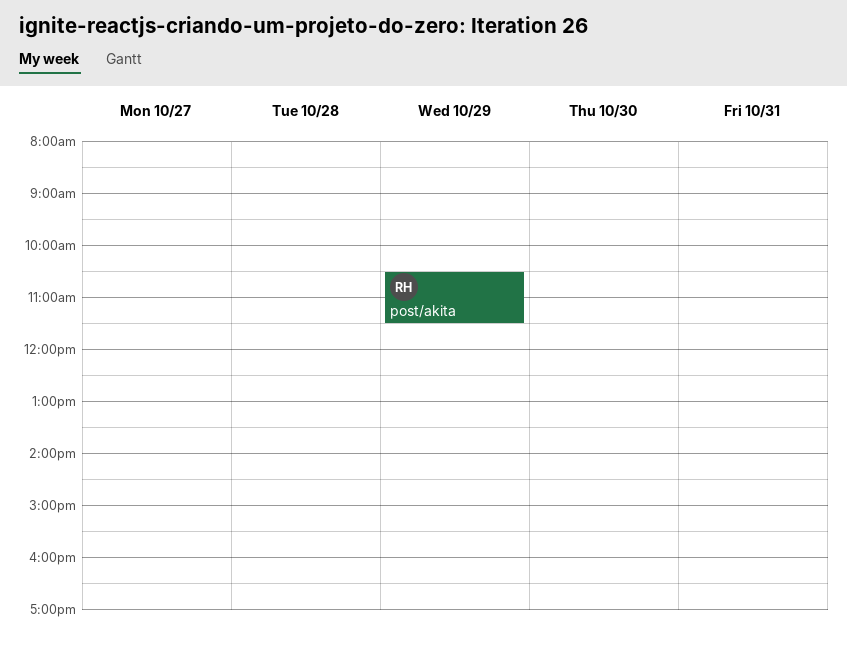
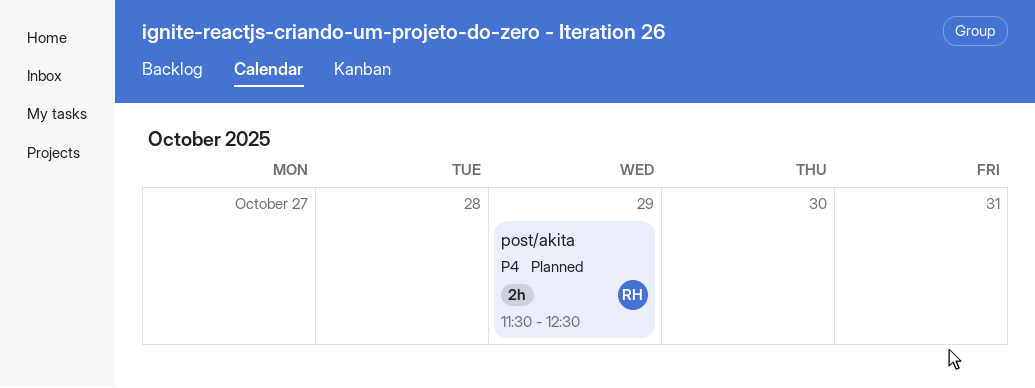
post/akita, begins: 10:30 -> 11:30
post/akita, ends: 11:30 -> 12:30

